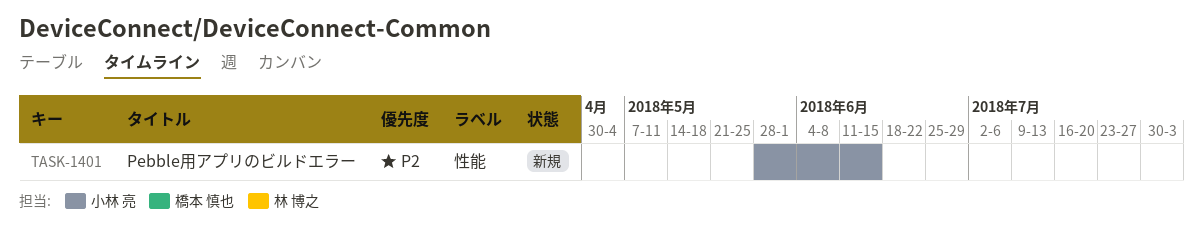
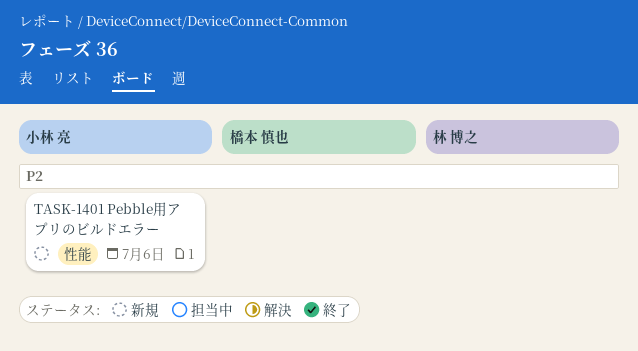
TASK-1401, due: Jun 15 -> Jul 6

